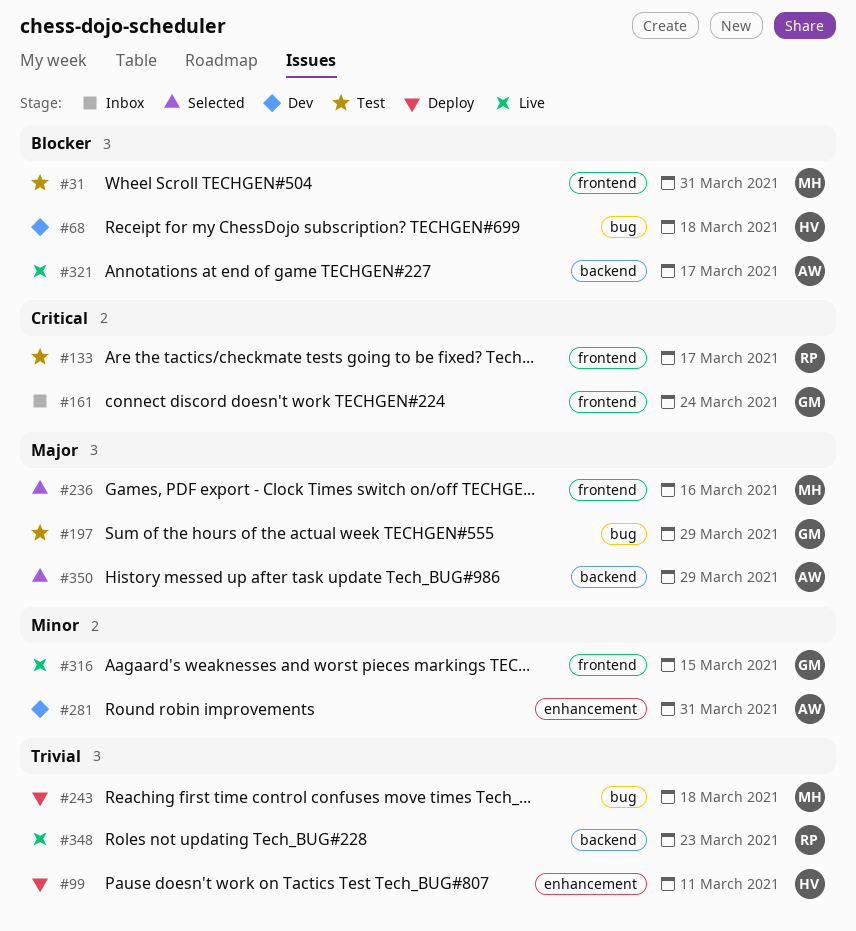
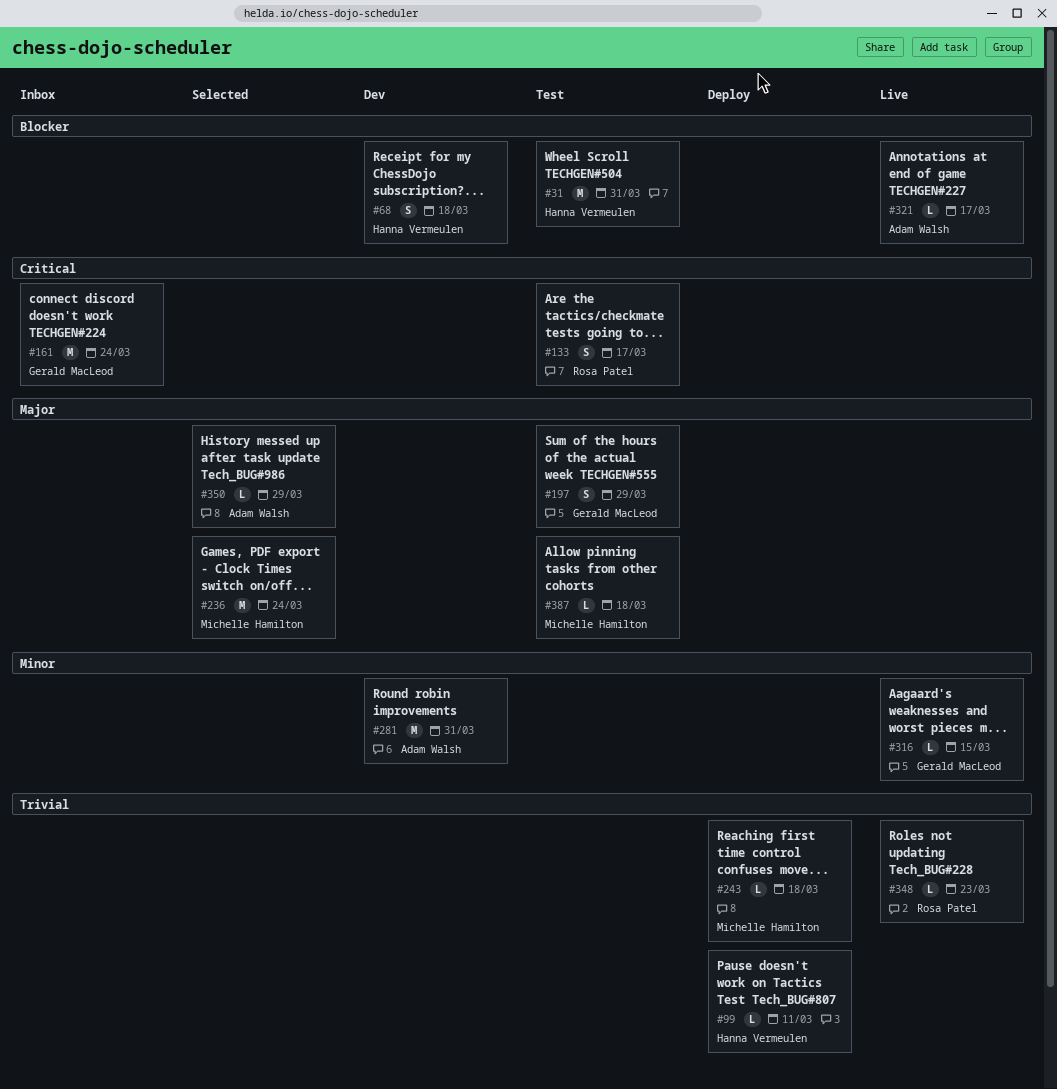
#31, owner: Michelle Hamilton -> Hanna Vermeulen
#236, due: Mar 16 -> Mar 24
#387: none -> present

